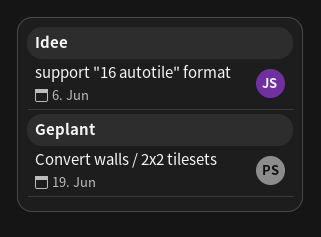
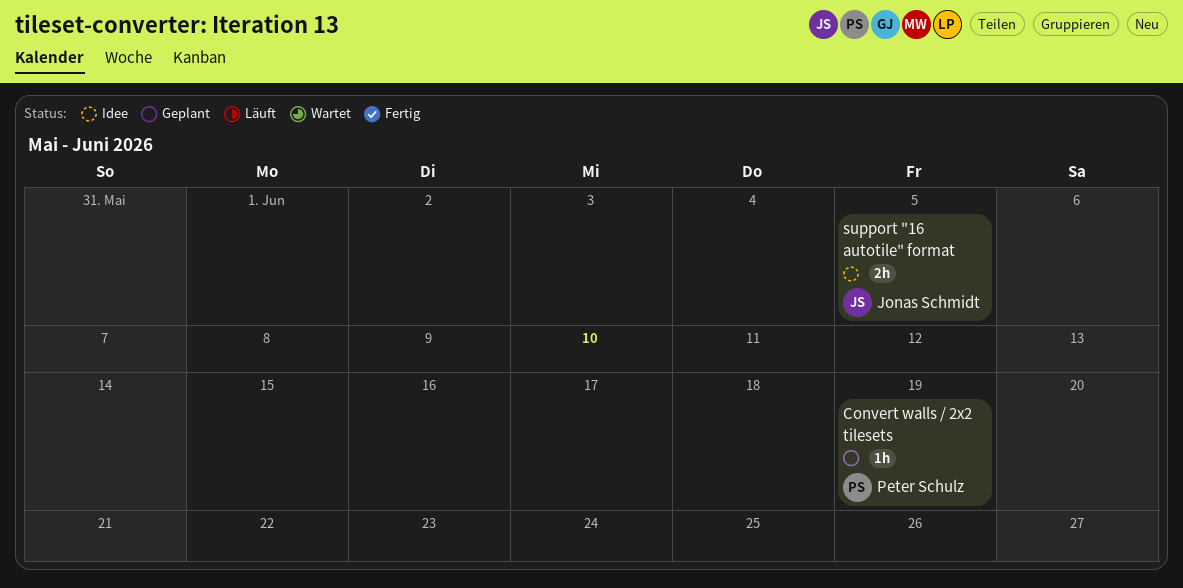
support "16 autotile" format, due: Jun 6 -> Jun 5

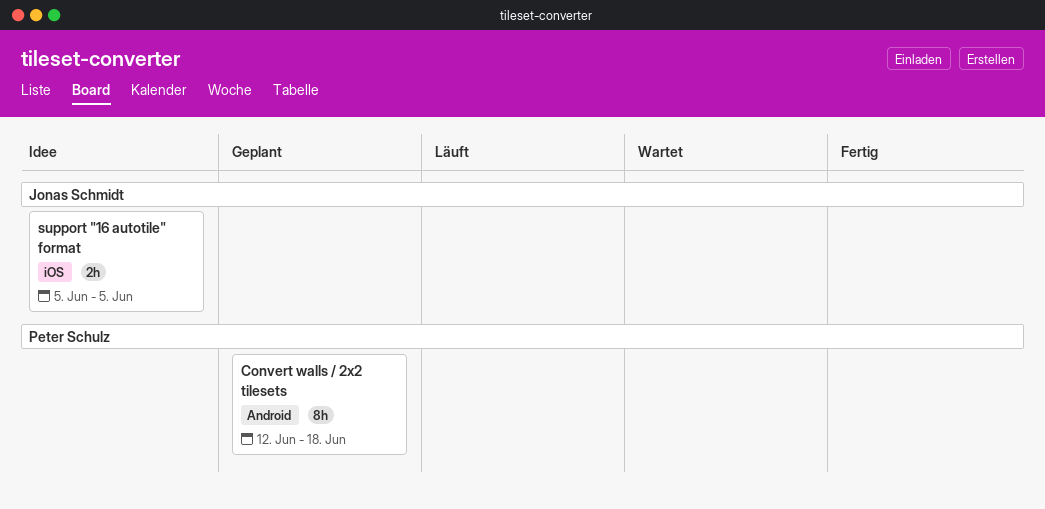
Convert walls / 2x2 tilesets, estimate: 1h -> 8h
Convert walls / 2x2 tilesets, due: Jun 19 -> Jun 18

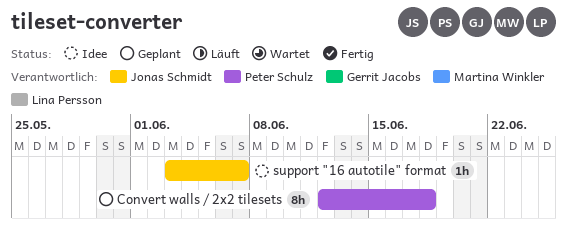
support "16 autotile" format, estimate: 2h -> 1h
support "16 autotile" format, start: Jun 5 -> Jun 3
support "16 autotile" format, due: Jun 5 -> Jun 7

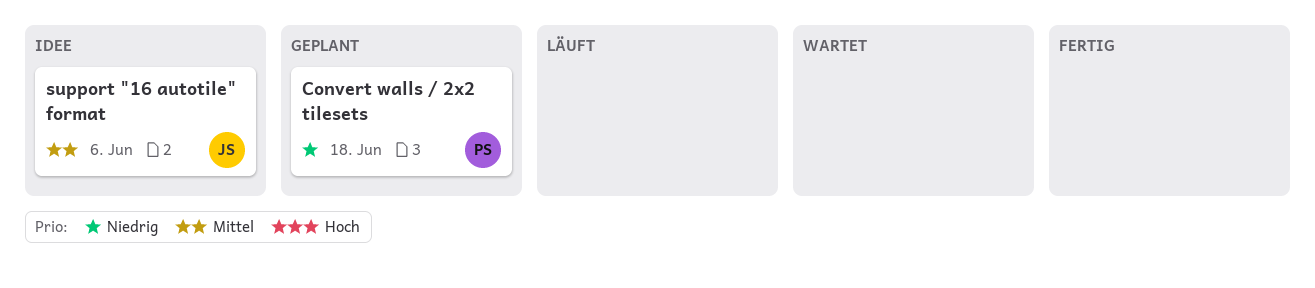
support "16 autotile" format, due: Jun 7 -> Jun 6

